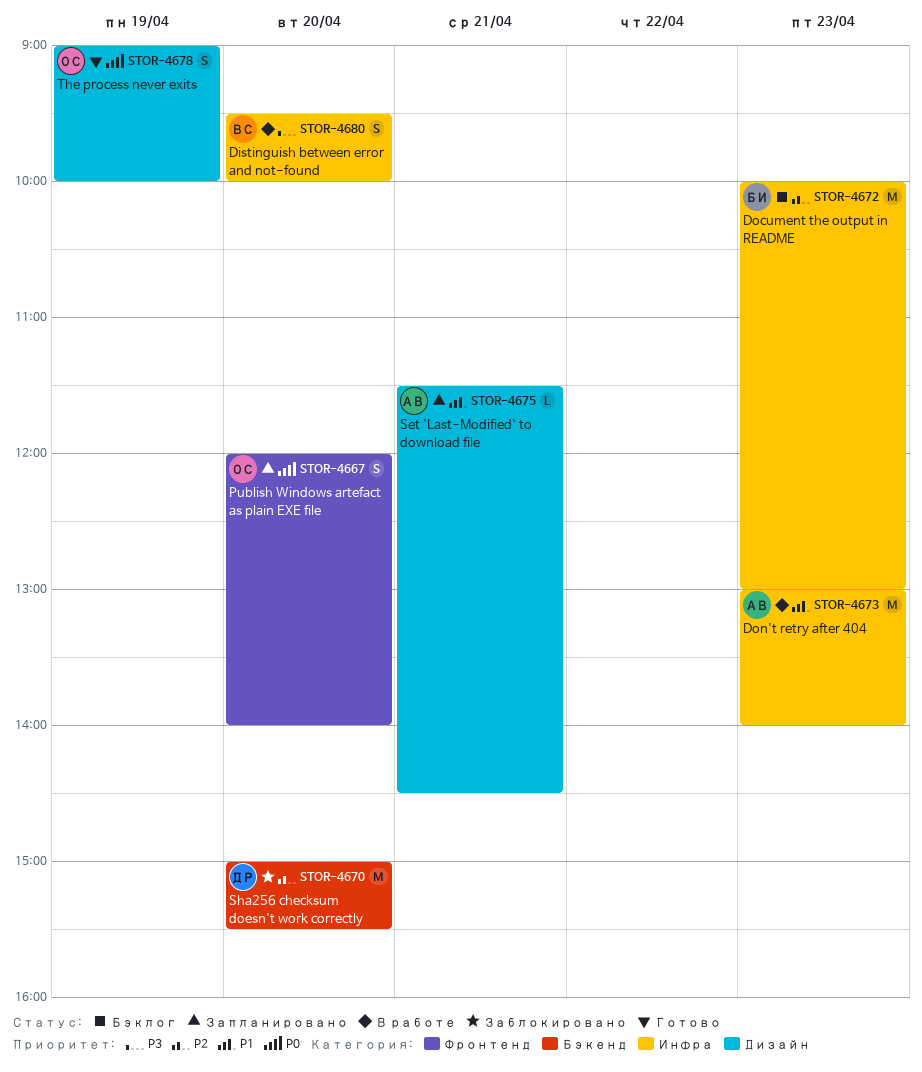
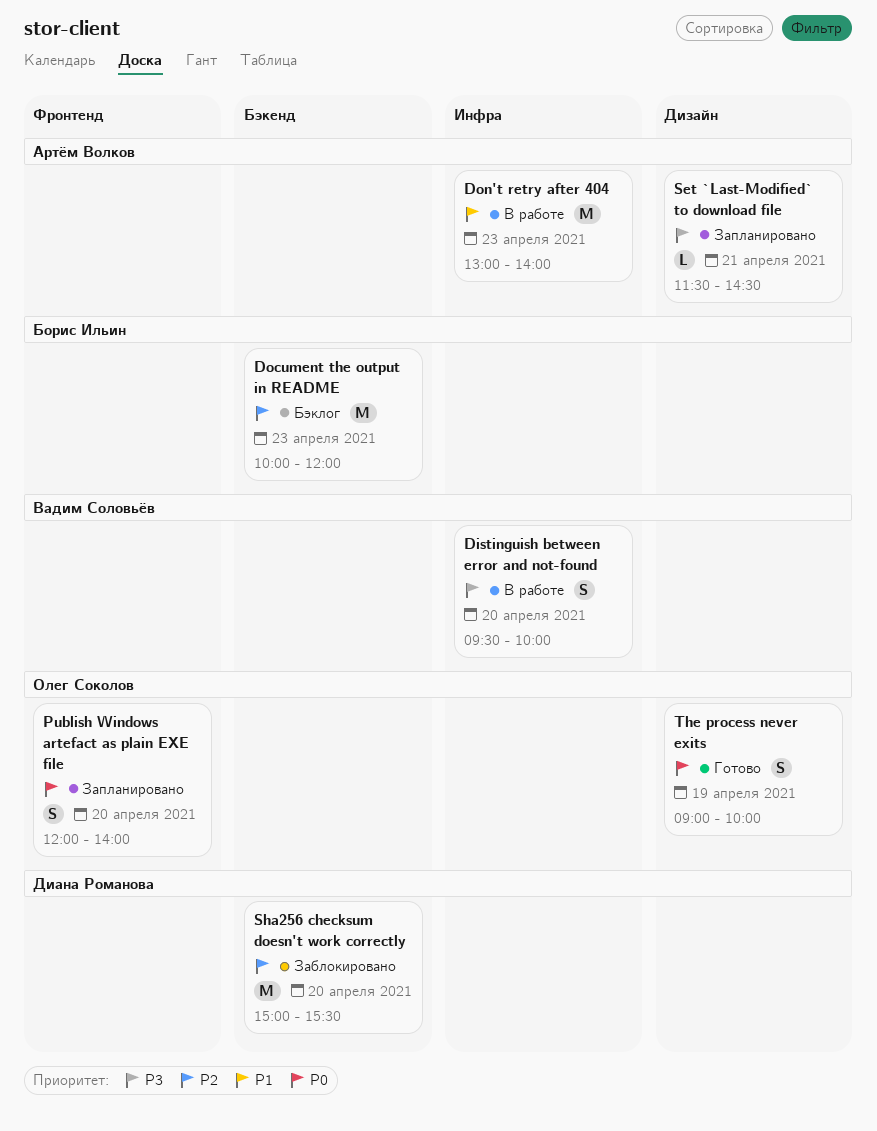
Document the output in README, label: Инфра -> Бэкенд
Document the output in README, ends: 13:00 -> 12:00
Set `Last-Modified` to download file, priority: P1 -> P3

